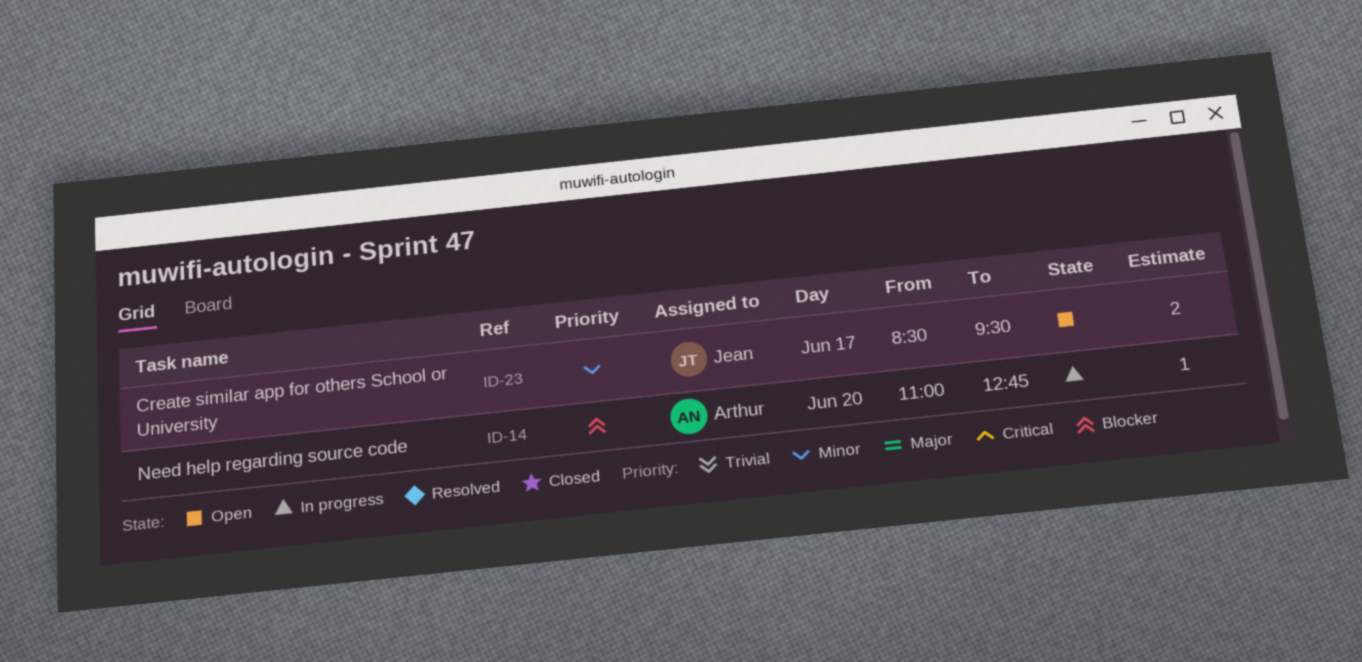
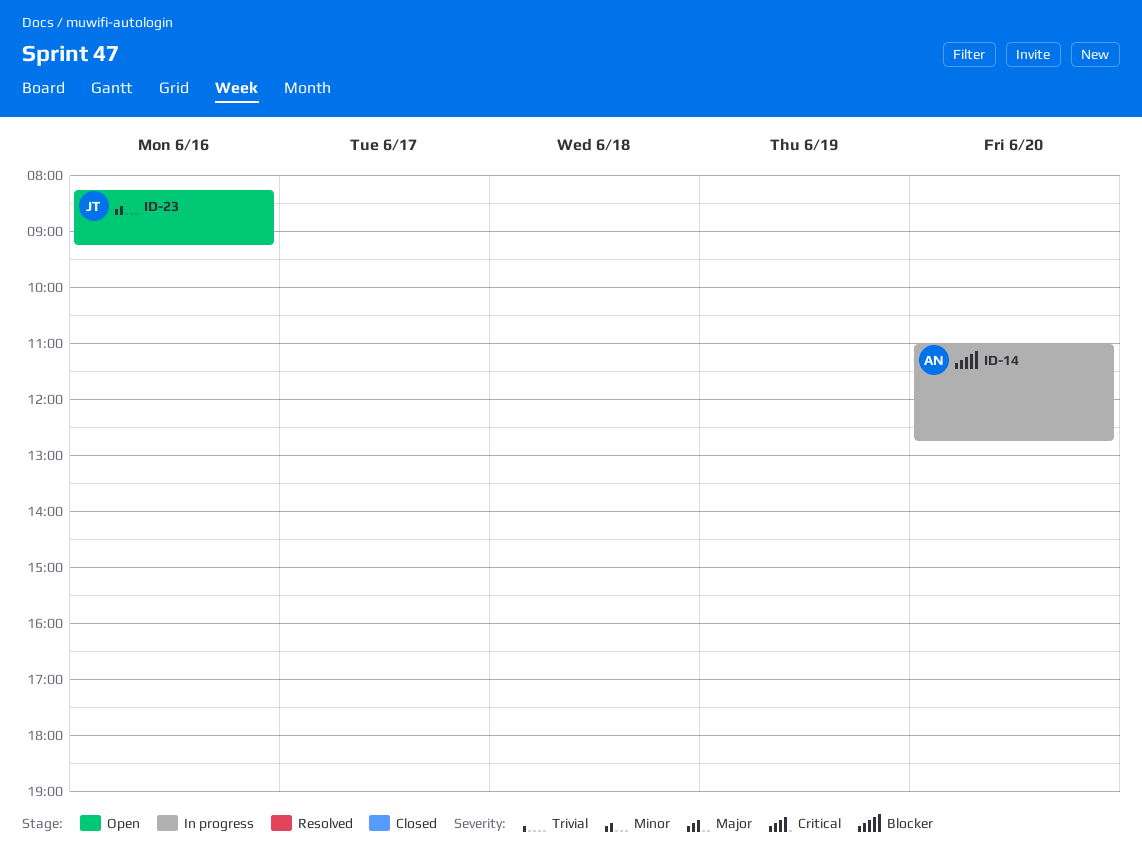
ID-23, day: Jun 17 -> Jun 16
ID-23, begins: 08:30 -> 08:15
ID-23, ends: 09:30 -> 09:15

